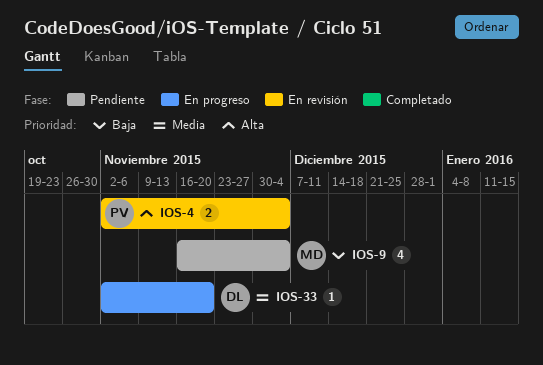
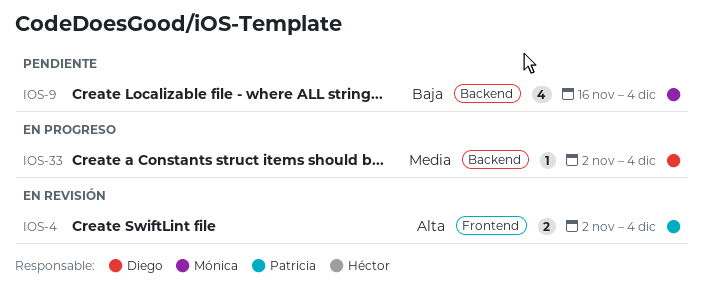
IOS-33, due: Nov 20 -> Dec 4

